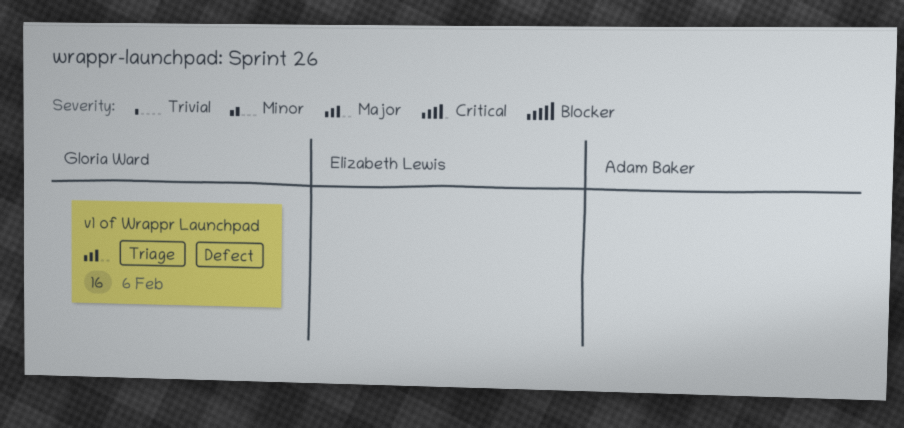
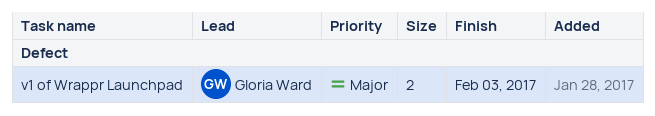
v1 of Wrappr Launchpad, estimate: 16 -> 2
v1 of Wrappr Launchpad, due: Feb 6 -> Feb 3

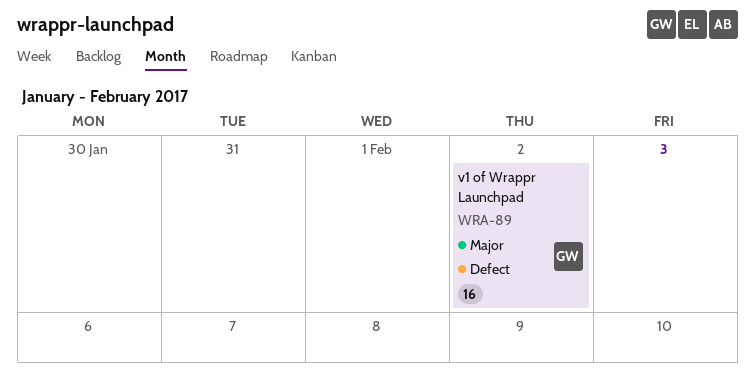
v1 of Wrappr Launchpad, estimate: 2 -> 16
v1 of Wrappr Launchpad, due: Feb 3 -> Feb 2

